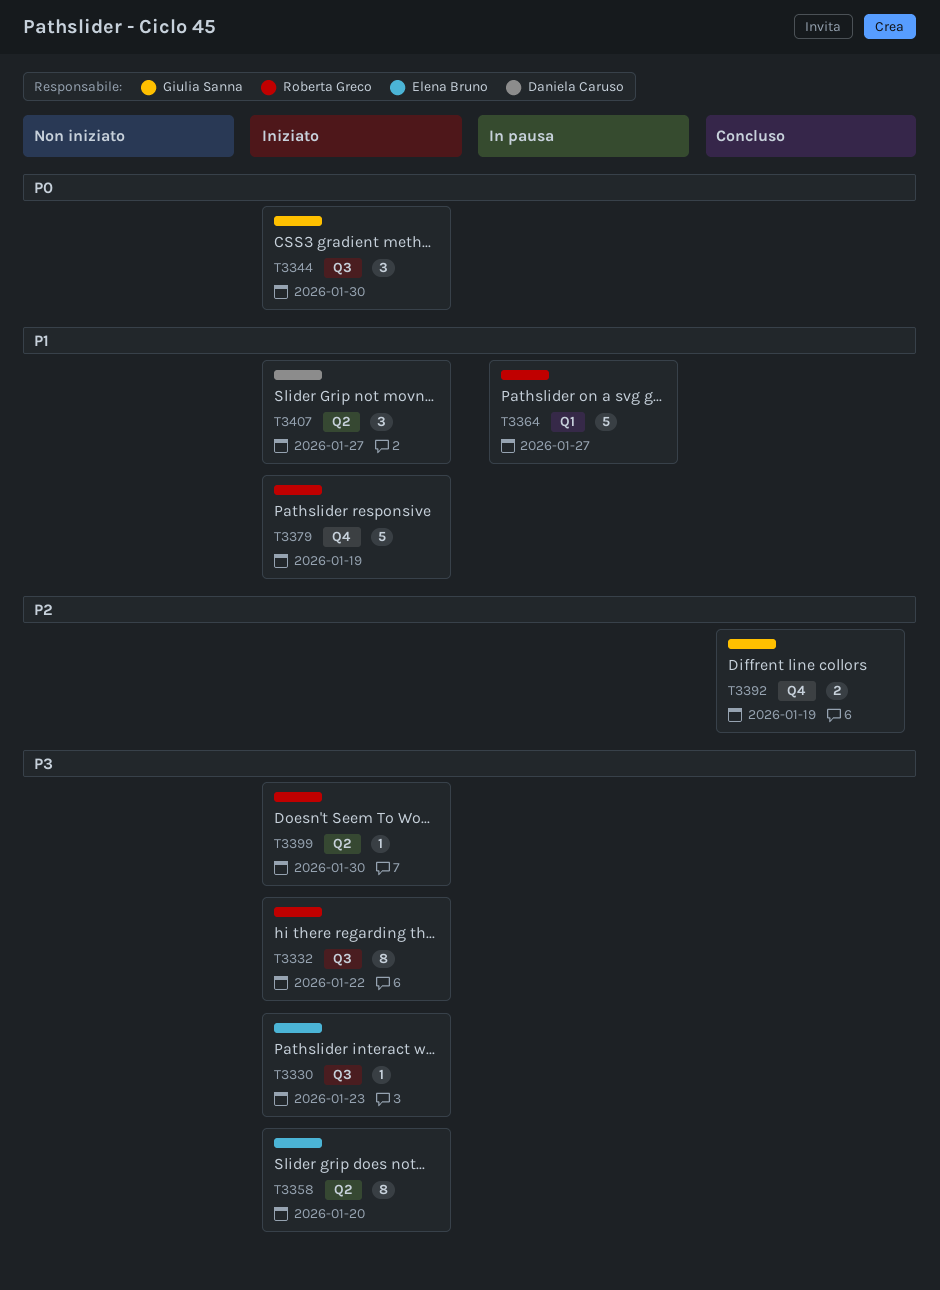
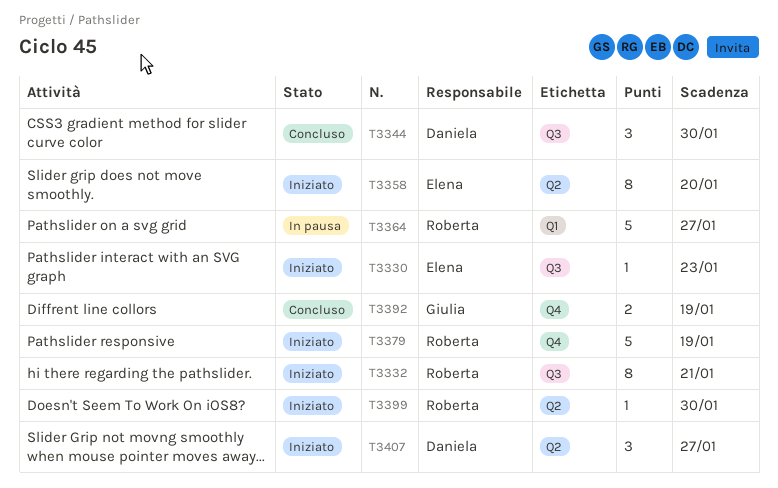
T3332, due: Jan 22 -> Jan 21
T3344, status: Iniziato -> Concluso
T3344, owner: Giulia Sanna -> Daniela Caruso

